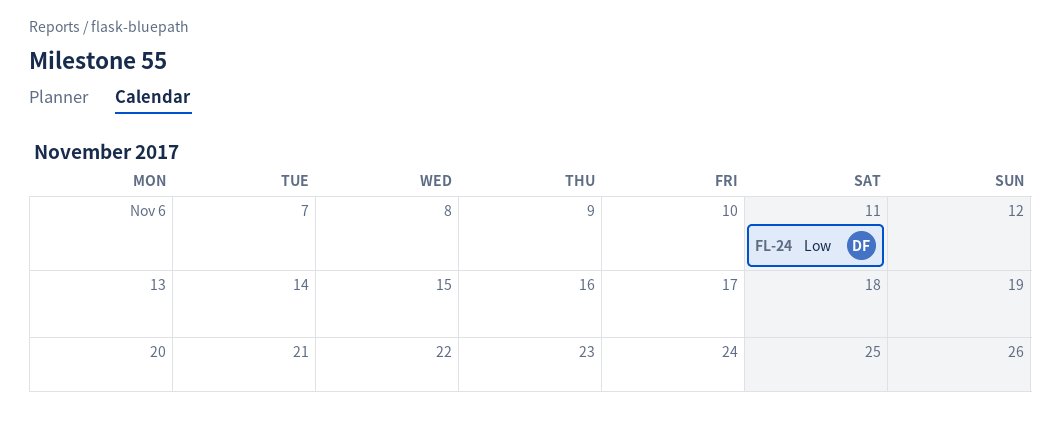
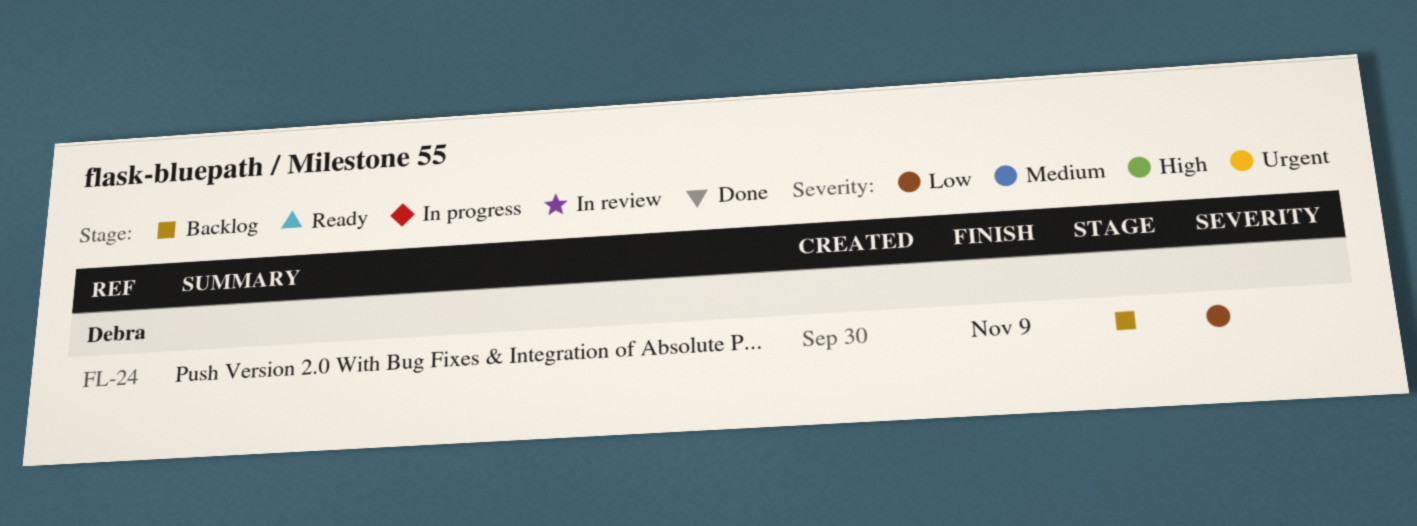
FL-24, due: Nov 11 -> Nov 9

